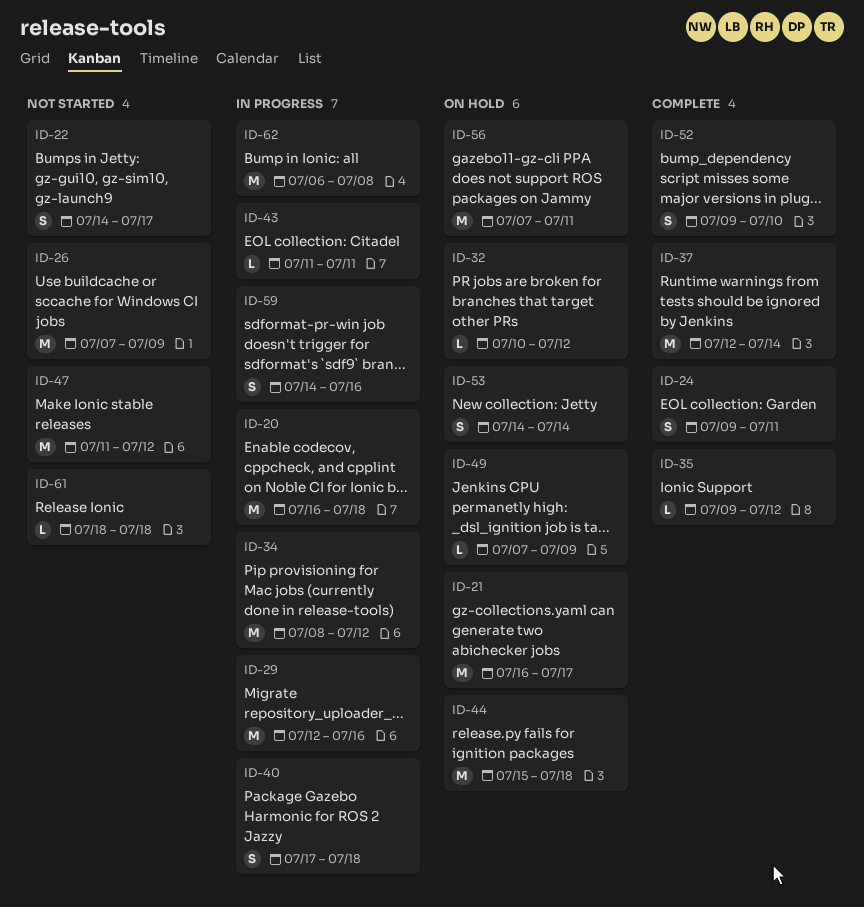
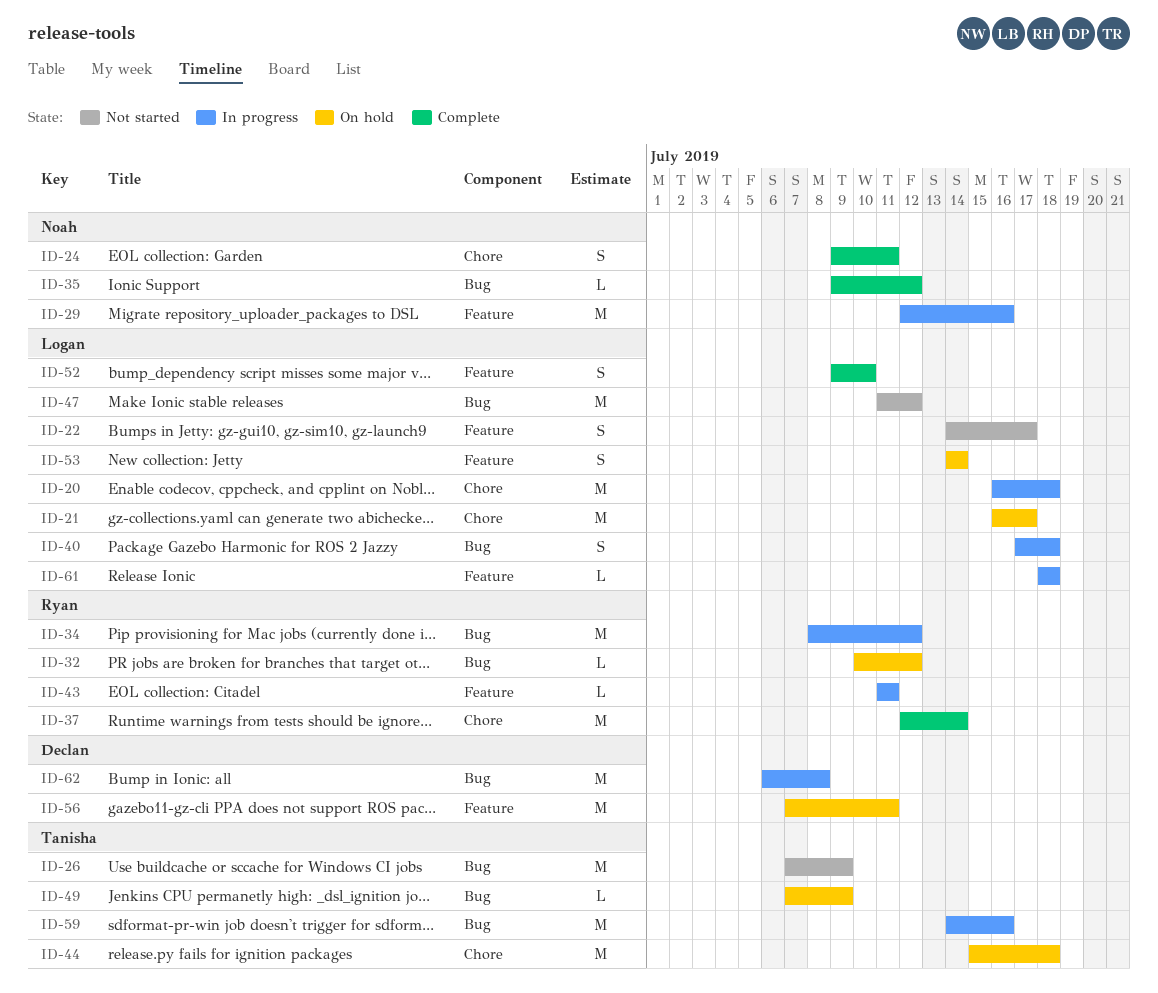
ID-59, estimate: S -> M
ID-61, status: Not started -> In progress

